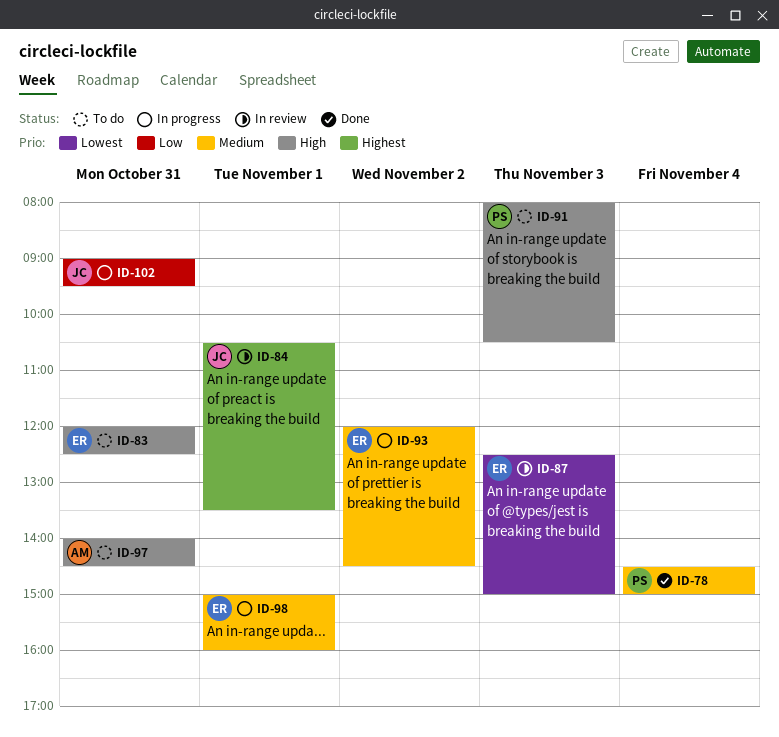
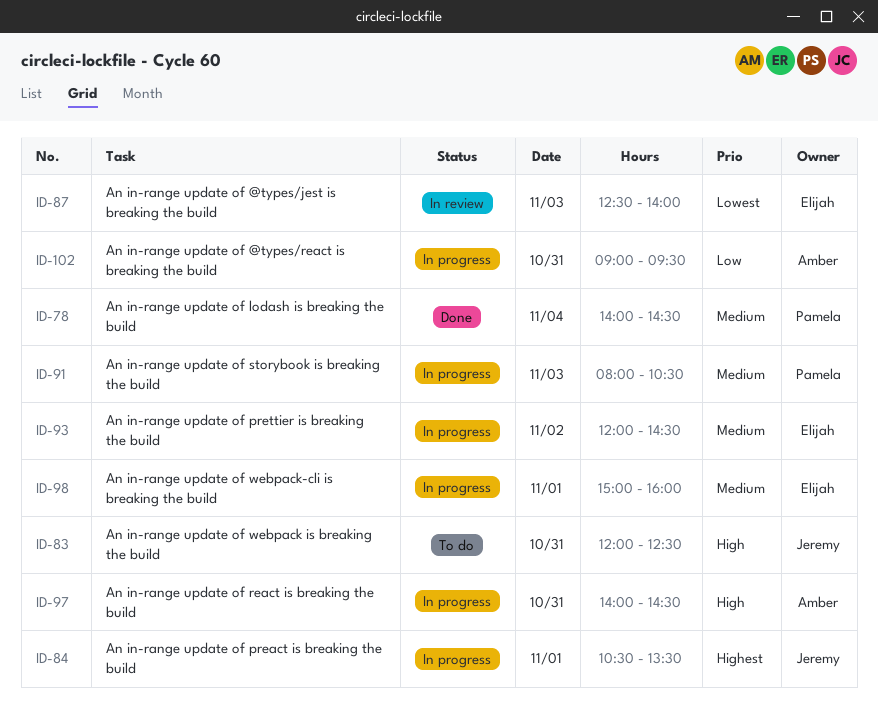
ID-78, begins: 14:30 -> 14:00
ID-78, ends: 15:00 -> 14:30
ID-83, owner: Elijah -> Jeremy
ID-84, status: In review -> In progress
ID-87, ends: 15:00 -> 14:00
ID-91, status: To do -> In progress
ID-91, priority: High -> Medium
ID-97, status: To do -> In progress
ID-102, owner: Jeremy -> Amber

